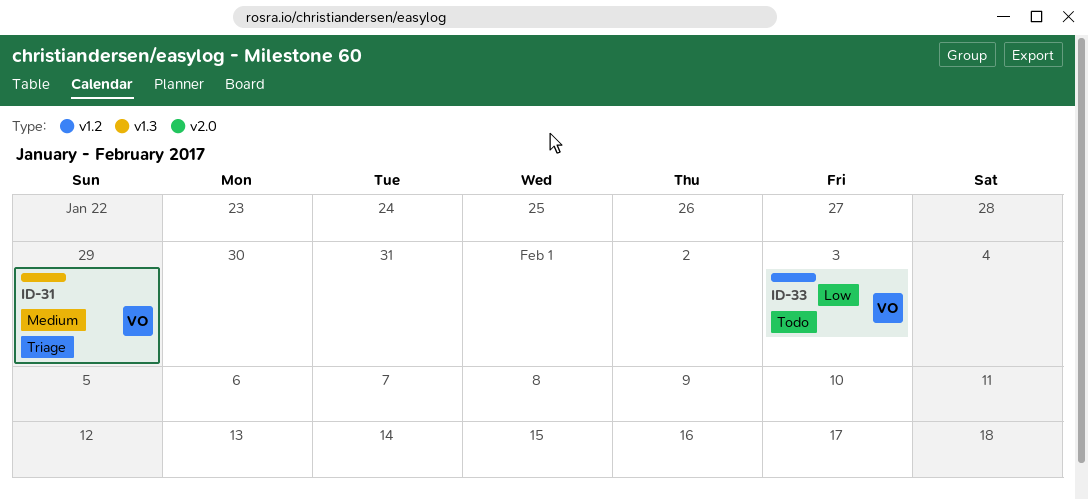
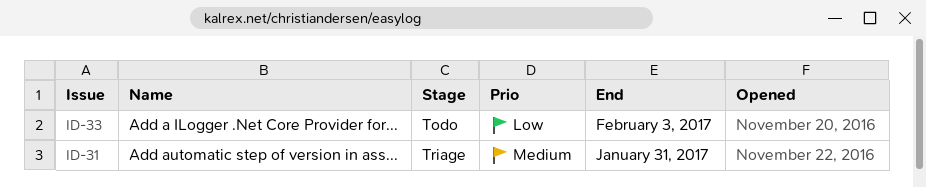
ID-31, due: Jan 29 -> Jan 31

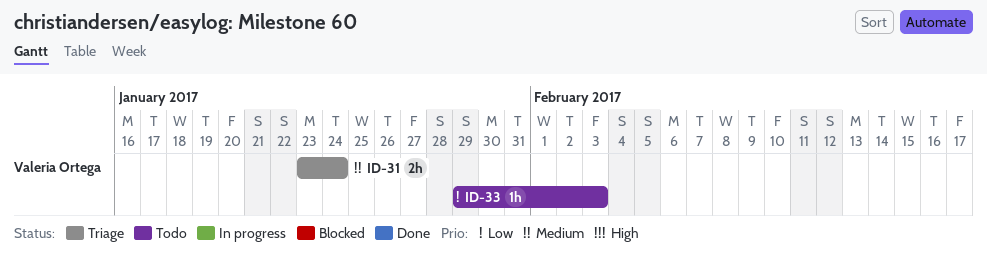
ID-31, due: Jan 31 -> Jan 24

